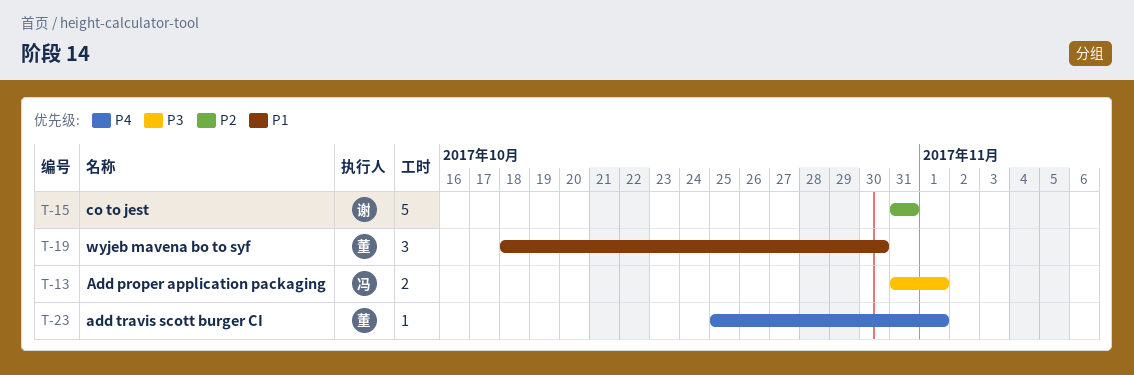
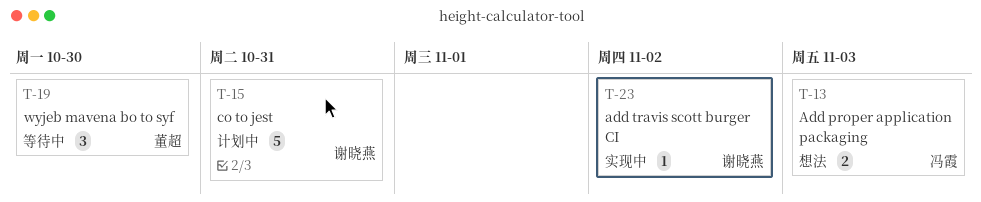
T-13, due: Nov 1 -> Nov 3
T-23, owner: 董超 -> 谢晓燕
T-23, due: Nov 1 -> Nov 2

